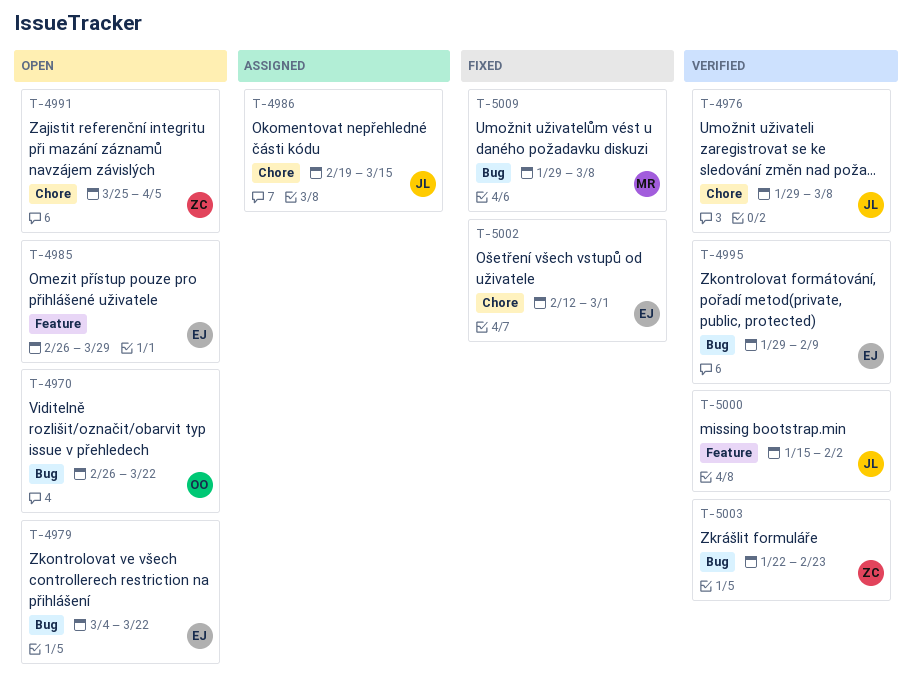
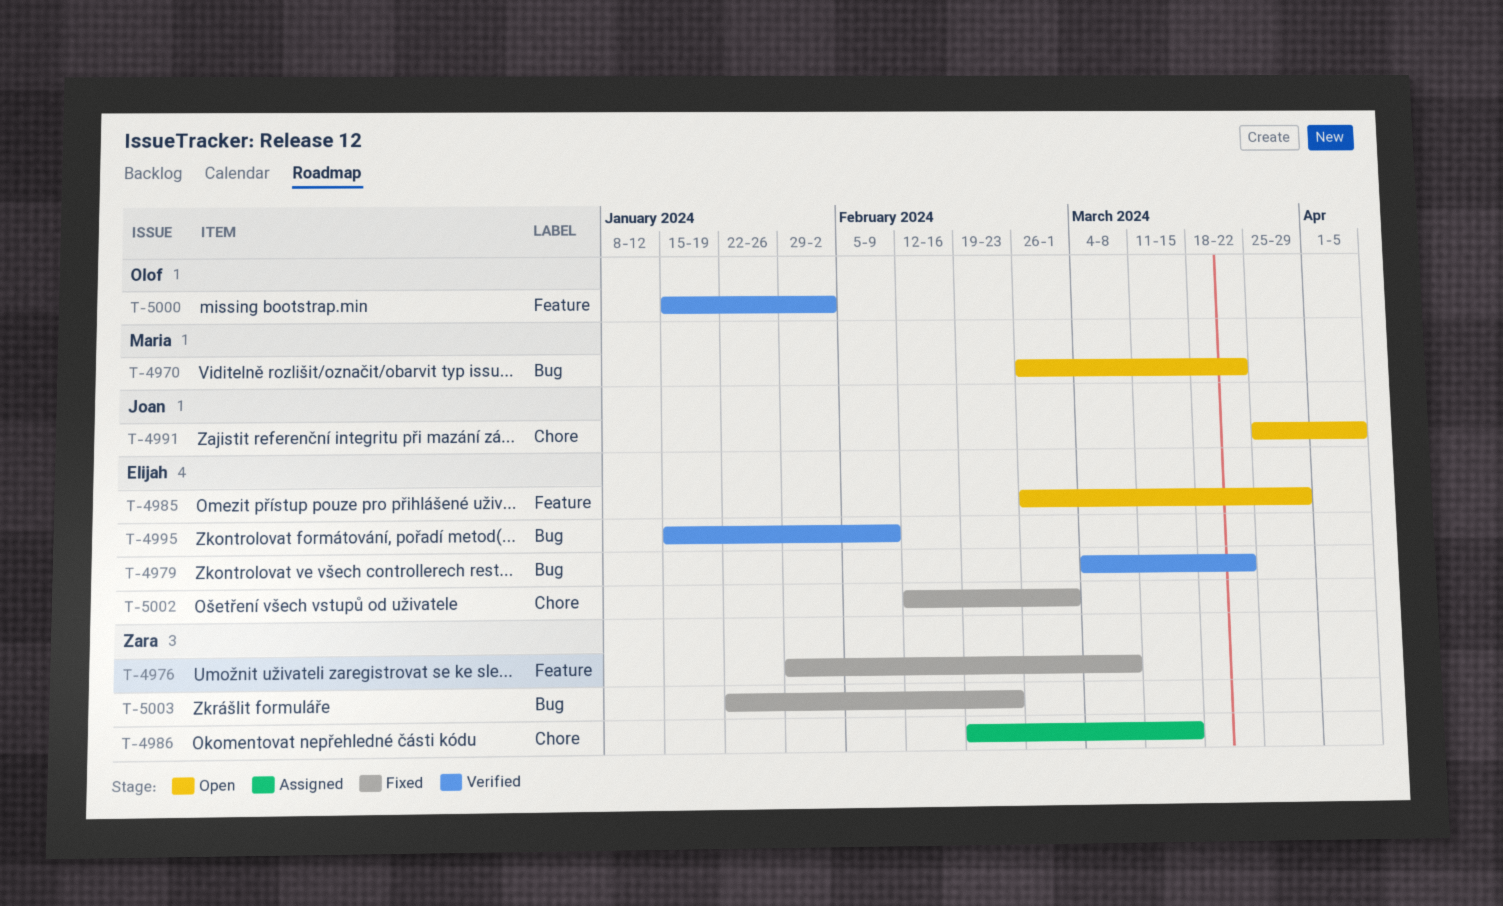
T-4970, owner: Olof -> Maria
T-4976, status: Verified -> Fixed
T-4976, owner: Joan -> Zara
T-4976, label: Chore -> Feature
T-4979, status: Open -> Verified
T-4986, owner: Joan -> Zara
T-4991, owner: Zara -> Joan
T-4995, start: Jan 29 -> Jan 15
T-5000, owner: Joan -> Olof
T-5003, status: Verified -> Fixed
T-5009: present -> none

